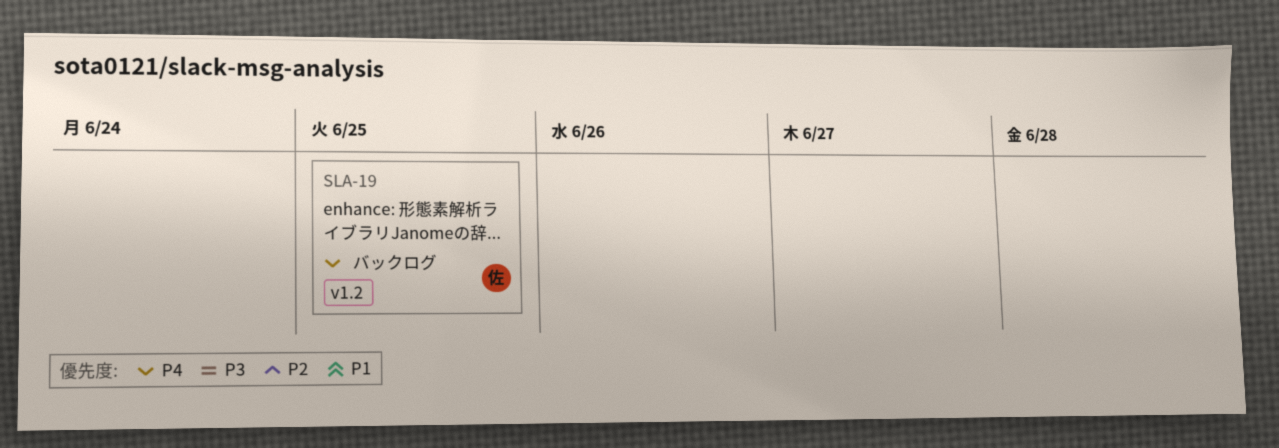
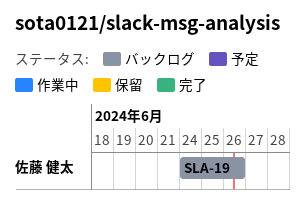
SLA-19, due: Jun 25 -> Jun 26

